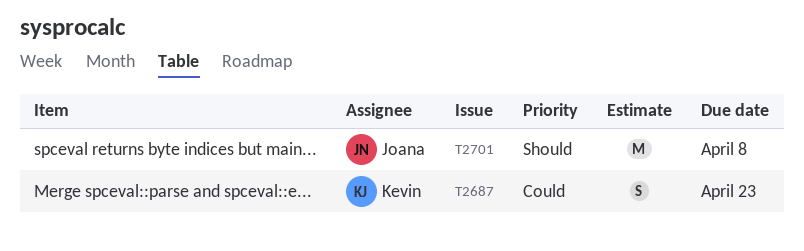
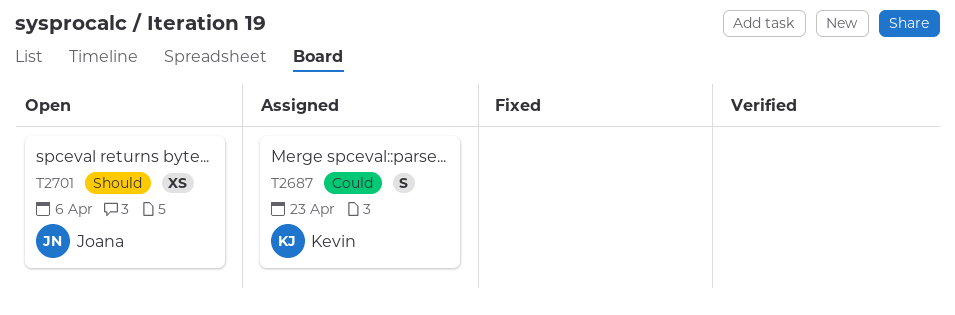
T2701, estimate: M -> XS
T2701, due: Apr 8 -> Apr 6

